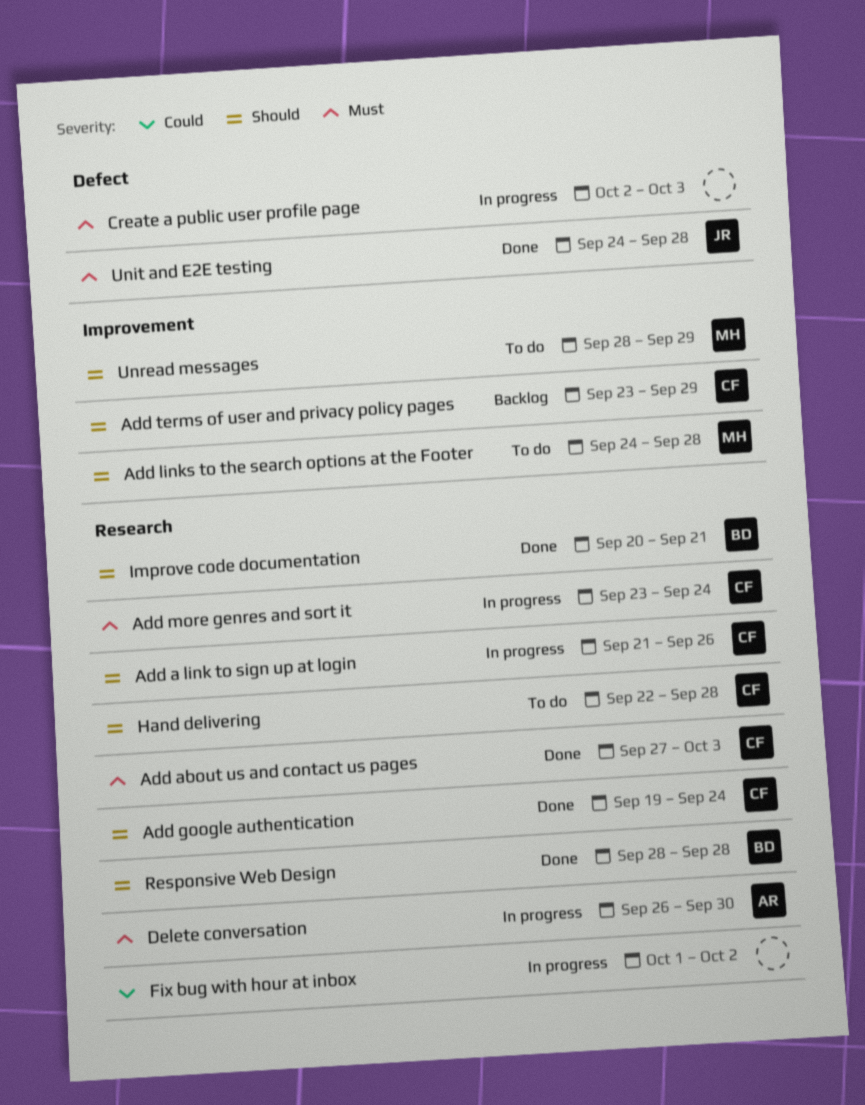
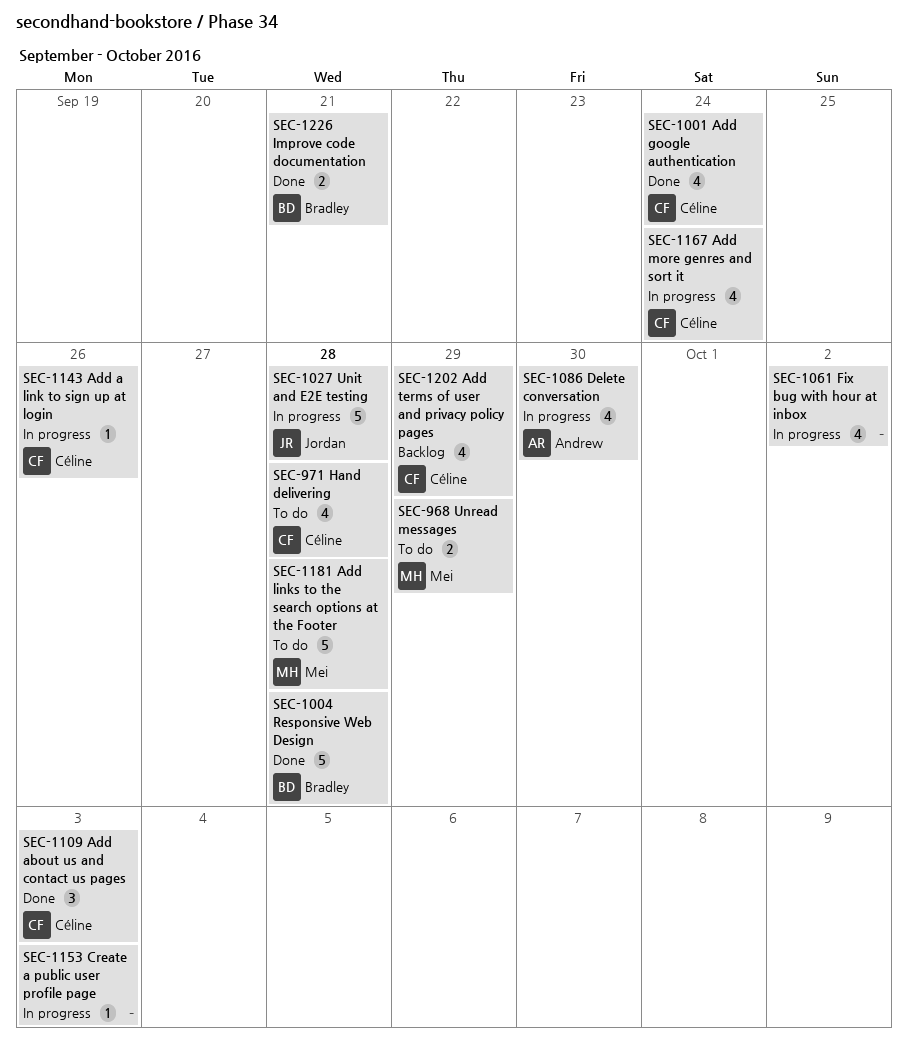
Unit and E2E testing, status: Done -> In progress

